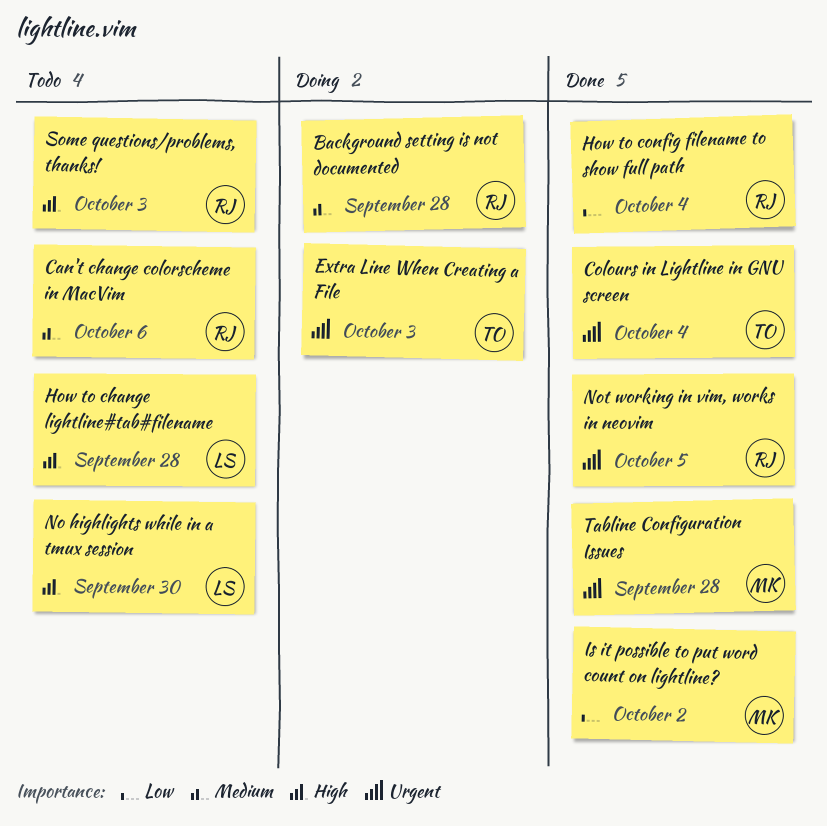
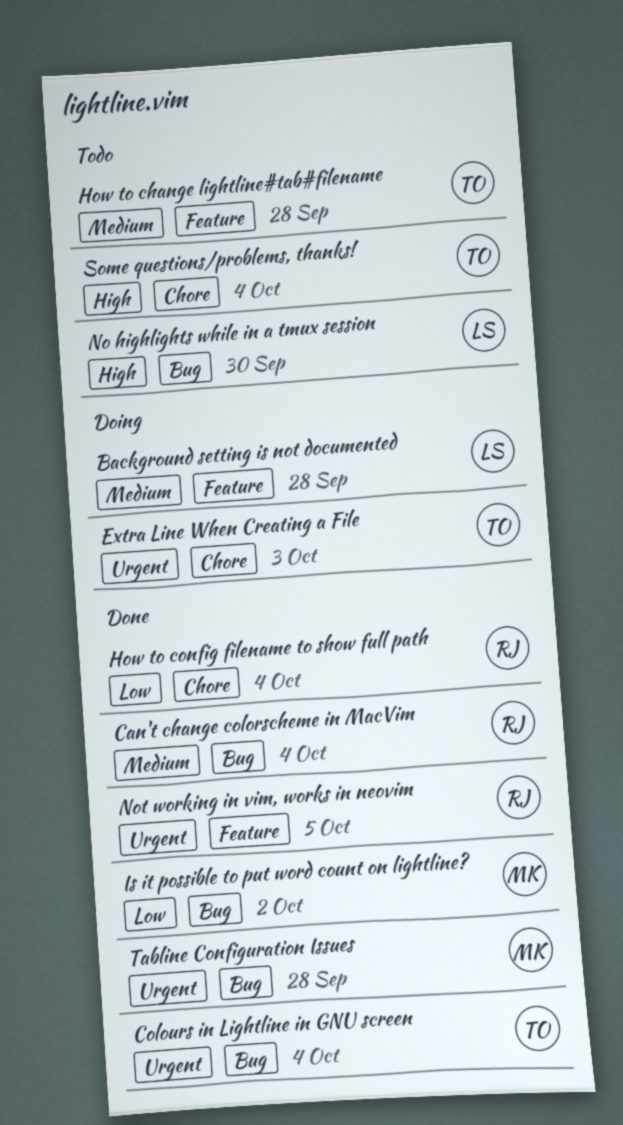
Background setting is not documented, owner: RJ -> LS
Can't change colorscheme in MacVim, status: Todo -> Done
Can't change colorscheme in MacVim, due: Oct 6 -> Oct 4
How to change lightline#tab#filename, owner: LS -> TO
How to change lightline#tab#filename, priority: High -> Medium
Some questions/problems, thanks!, owner: RJ -> TO
Some questions/problems, thanks!, due: Oct 3 -> Oct 4

